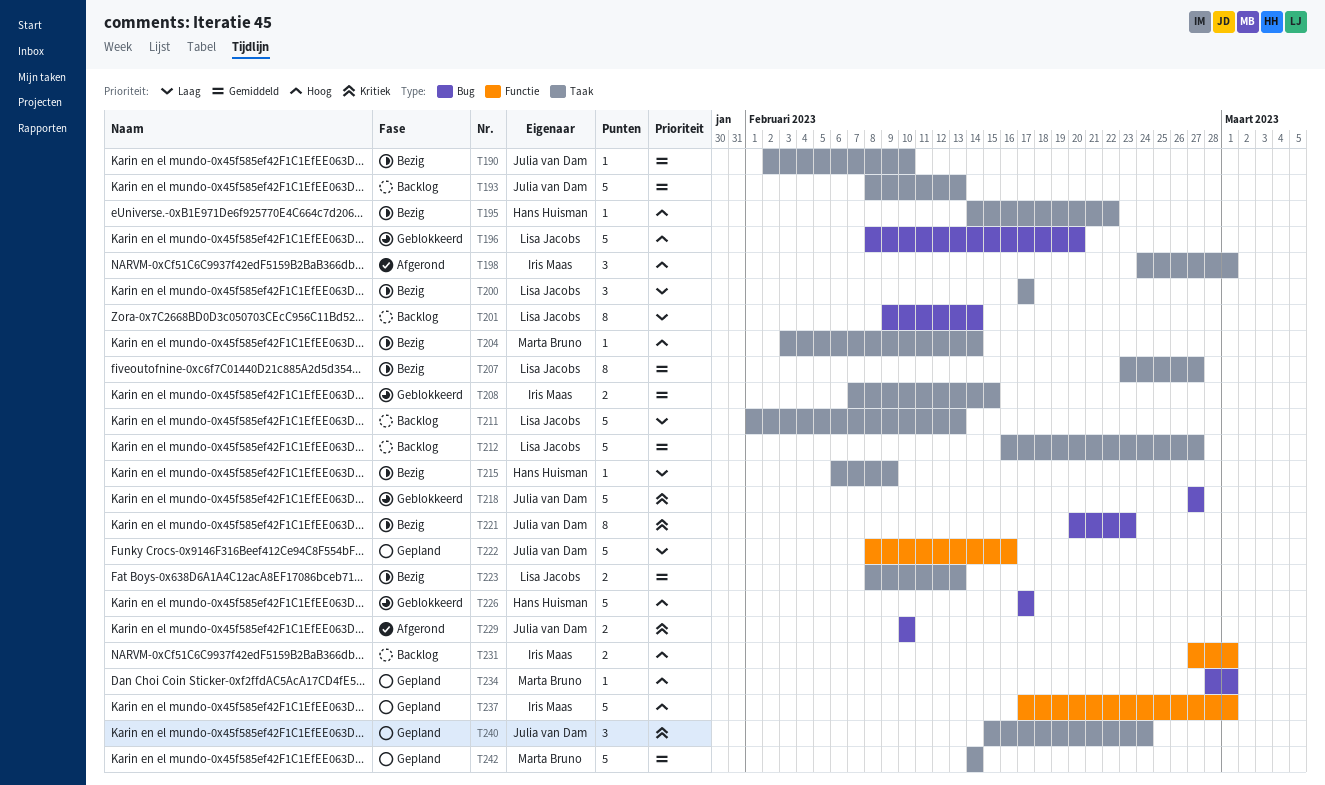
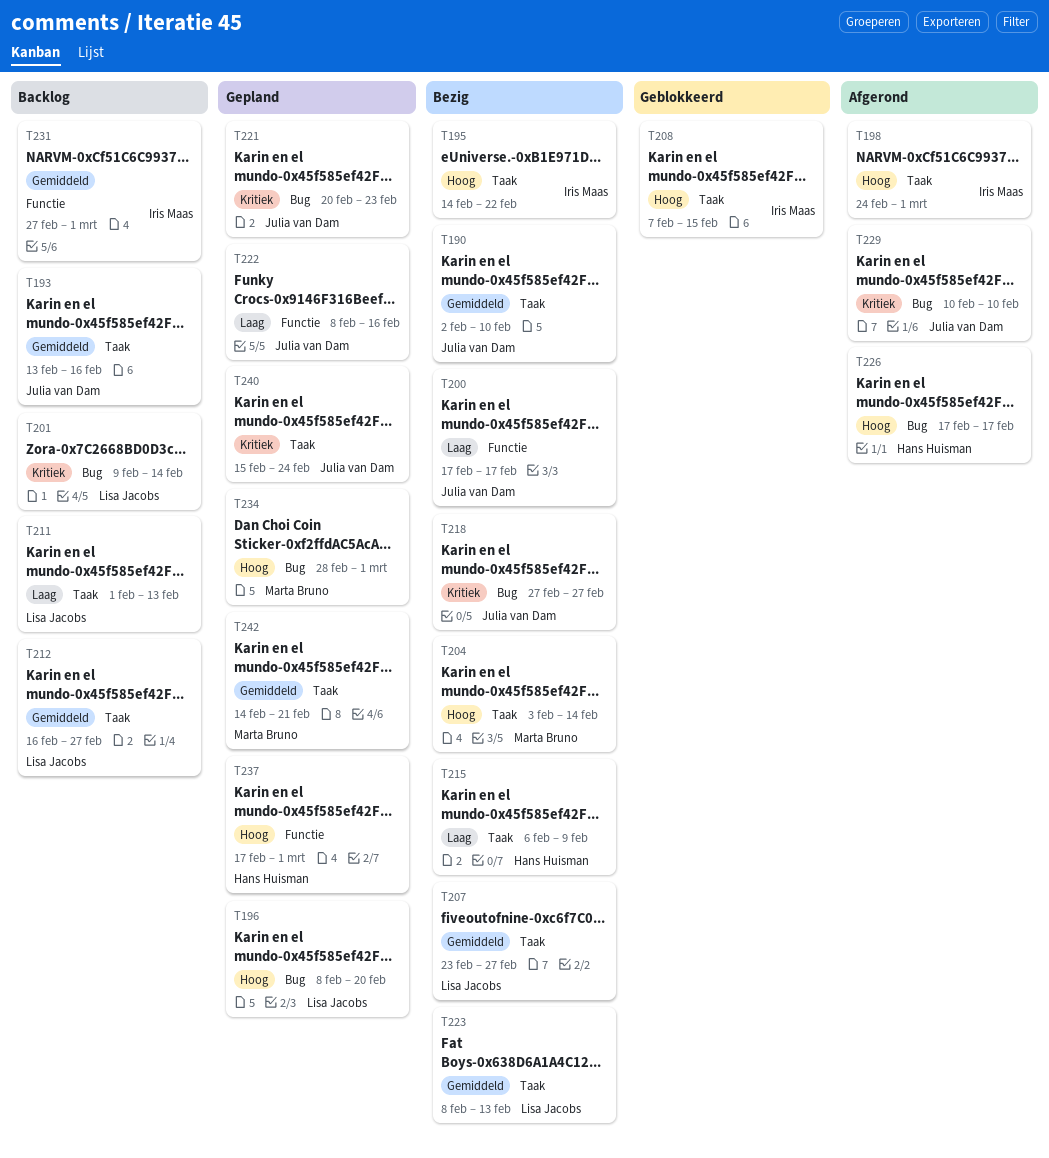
T193, start: Feb 8 -> Feb 13
T193, due: Feb 13 -> Feb 16
T195, owner: Hans Huisman -> Iris Maas
T196, status: Geblokkeerd -> Gepland
T200, owner: Lisa Jacobs -> Julia van Dam
T200, label: Taak -> Functie
T201, priority: Laag -> Kritiek
T208, priority: Gemiddeld -> Hoog
T218, status: Geblokkeerd -> Bezig
T221, status: Bezig -> Gepland
T226, status: Geblokkeerd -> Afgerond
T231, priority: Hoog -> Gemiddeld
T237, owner: Iris Maas -> Hans Huisman
T242, due: Feb 14 -> Feb 21

